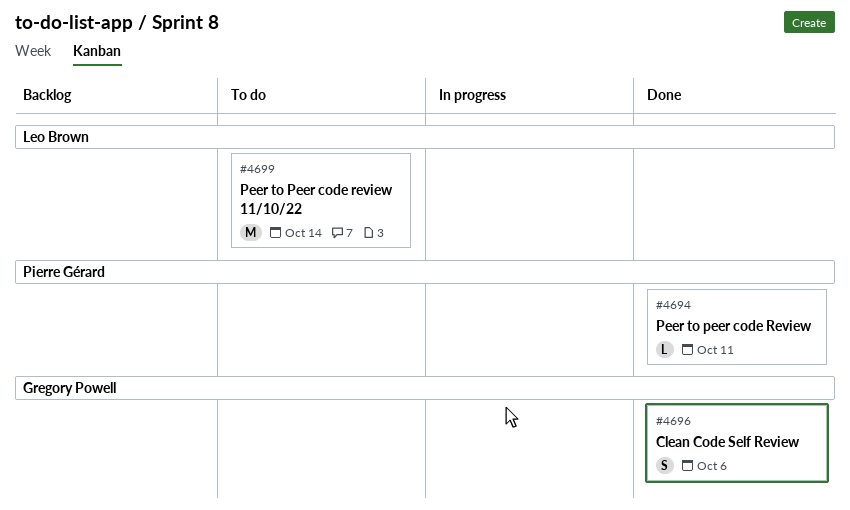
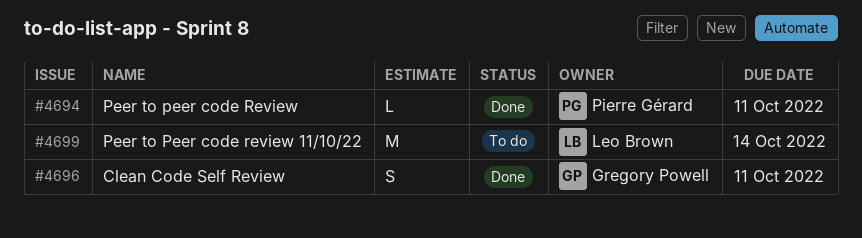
#4696, due: Oct 6 -> Oct 11

